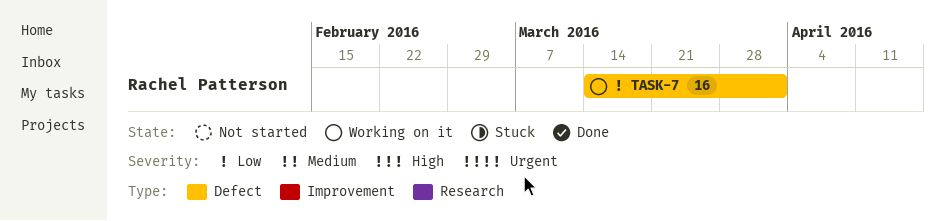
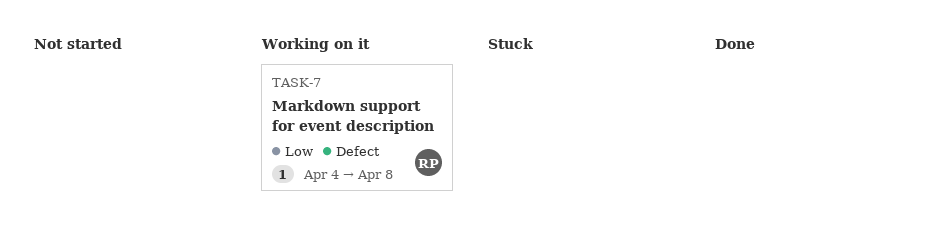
TASK-7, estimate: 16 -> 1
TASK-7, start: Mar 14 -> Apr 4
TASK-7, due: Apr 1 -> Apr 8

